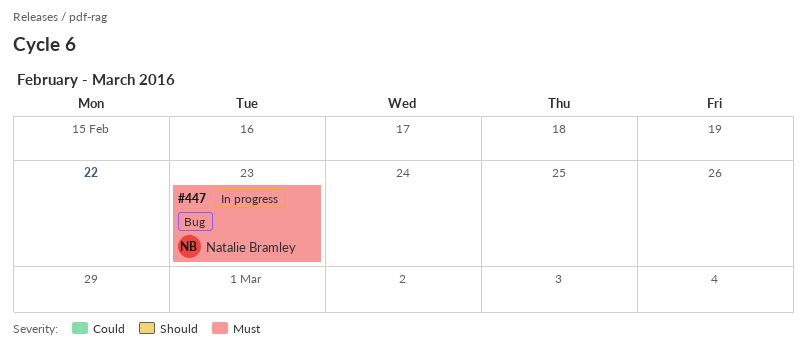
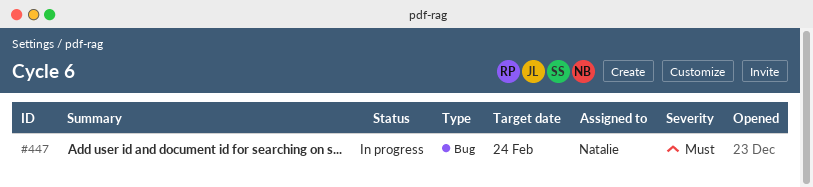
#447, due: Feb 23 -> Feb 24

